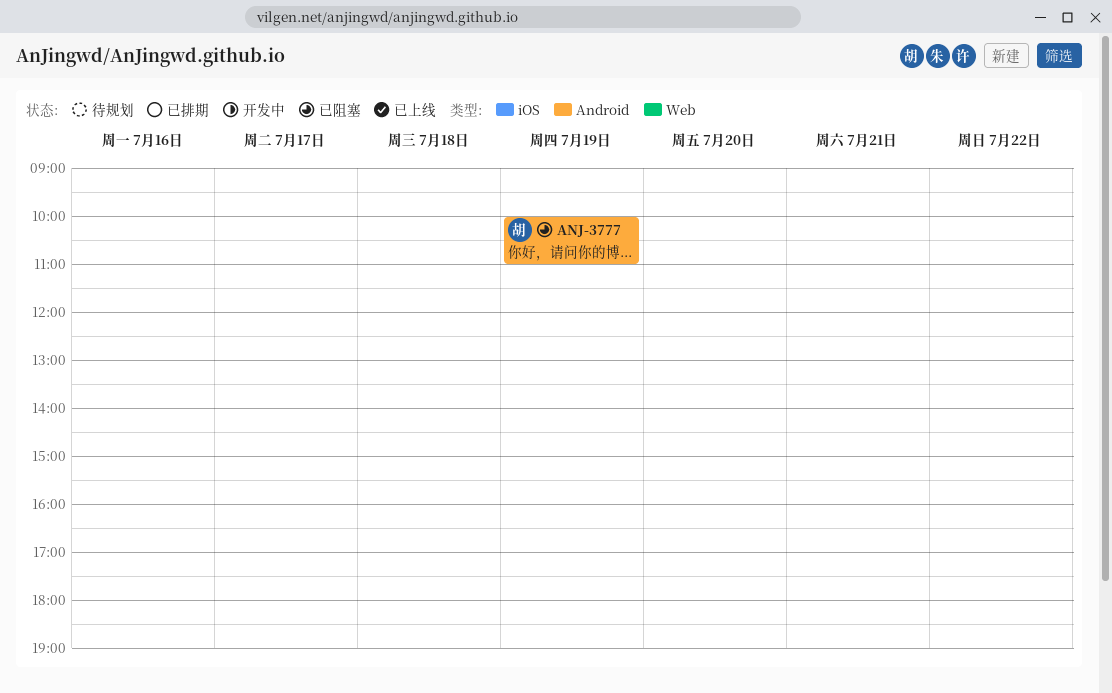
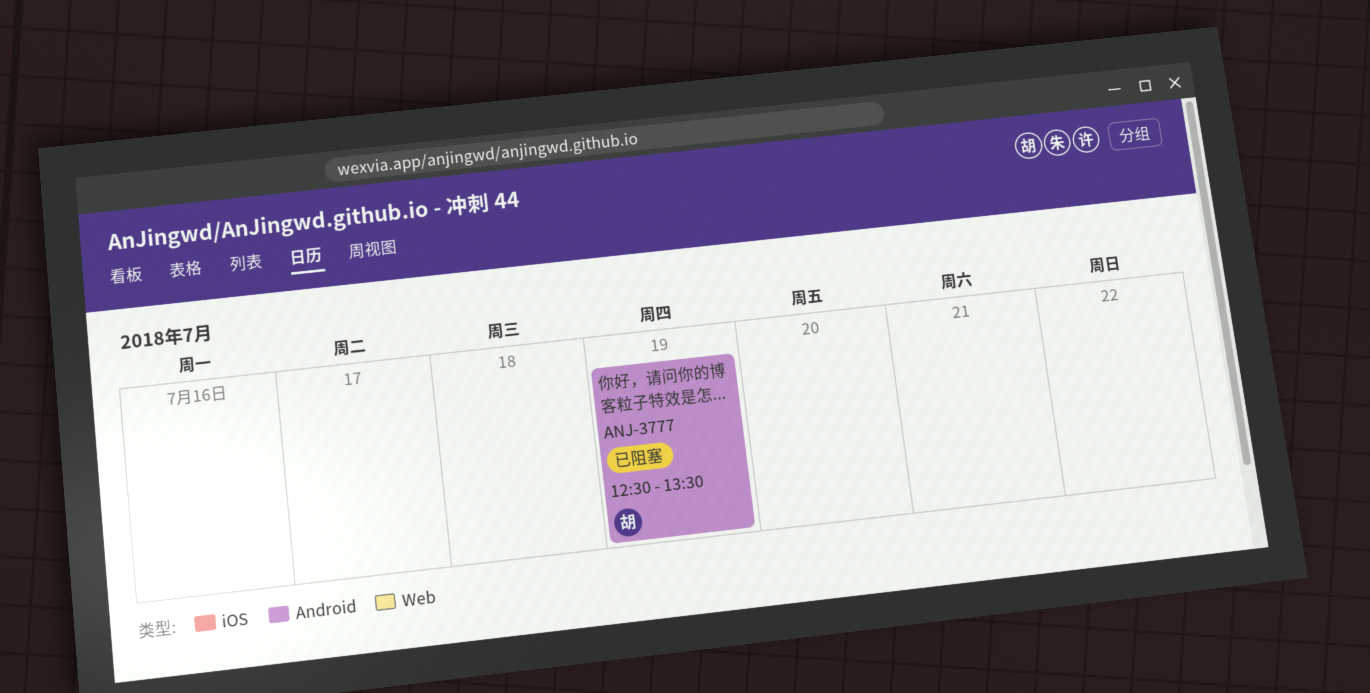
ANJ-3777, begins: 10:00 -> 12:30
ANJ-3777, ends: 11:00 -> 13:30

